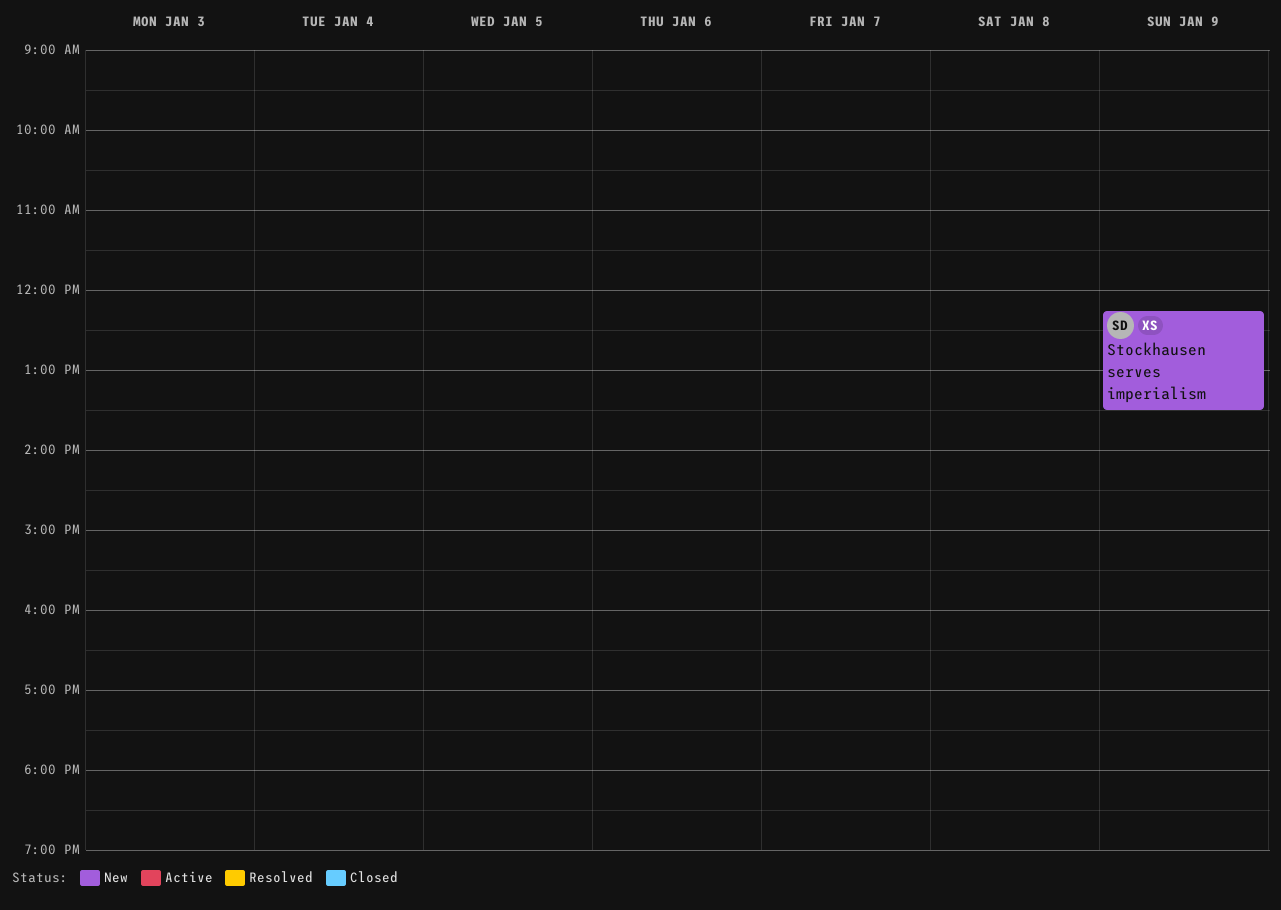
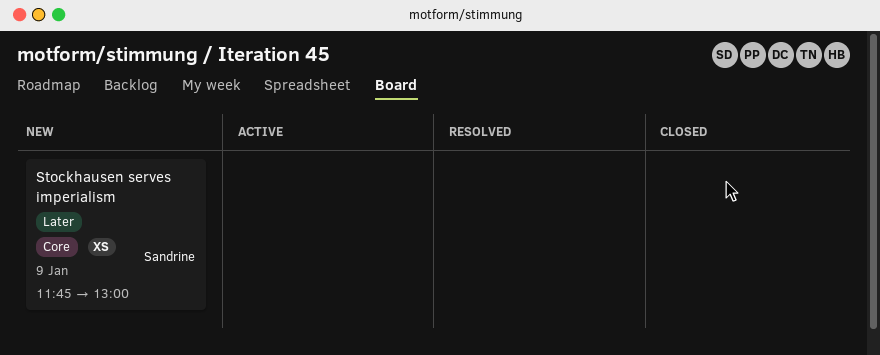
Stockhausen serves imperialism, begins: 12:15 -> 11:45
Stockhausen serves imperialism, ends: 13:30 -> 13:00

